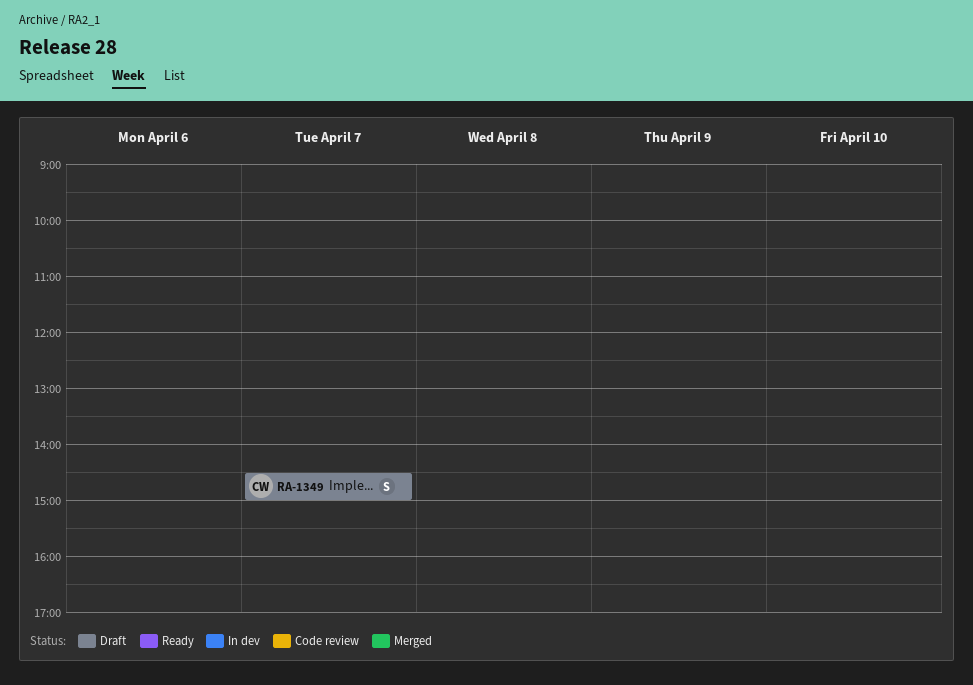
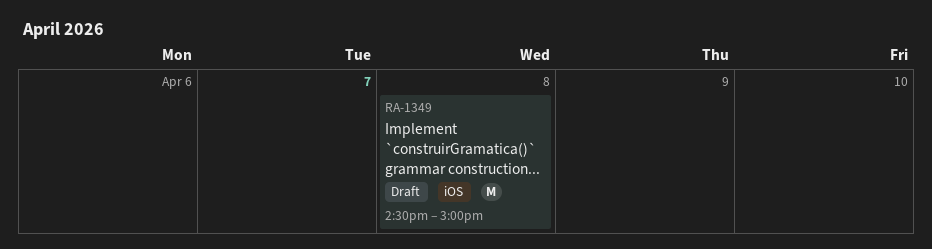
RA-1349, estimate: S -> M
RA-1349, day: Apr 7 -> Apr 8

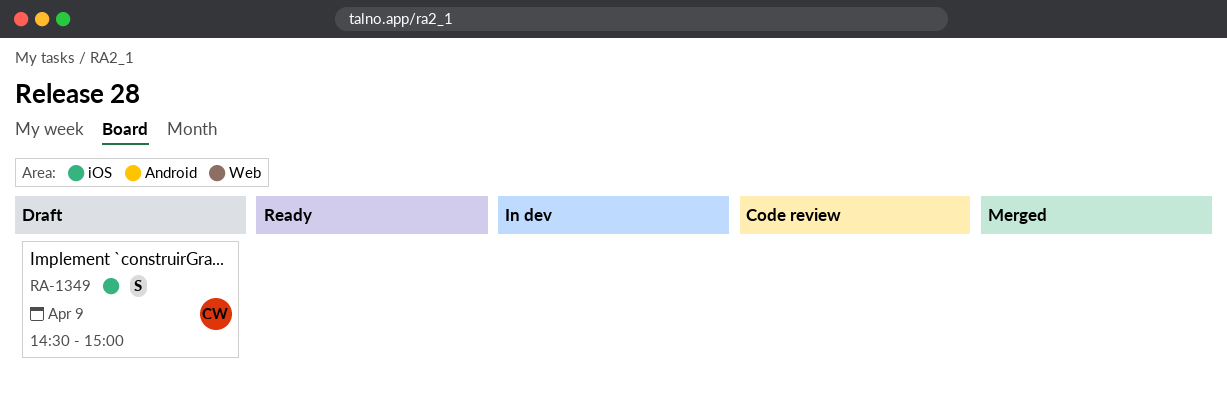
RA-1349, estimate: M -> S
RA-1349, day: Apr 8 -> Apr 9

